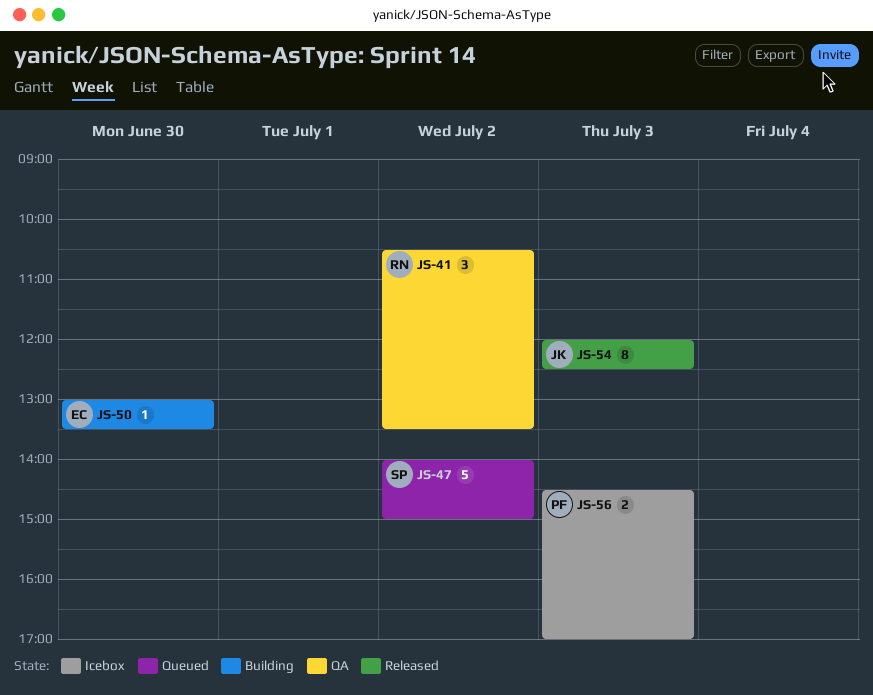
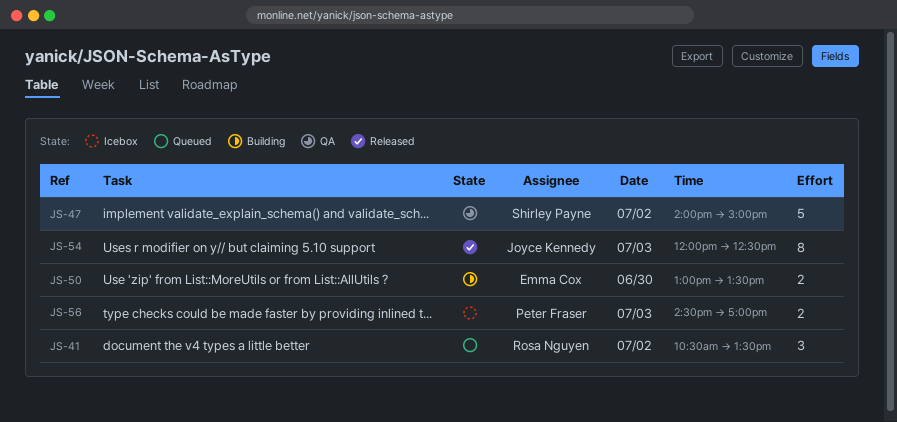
JS-41, status: QA -> Queued
JS-47, status: Queued -> QA
JS-50, estimate: 1 -> 2

